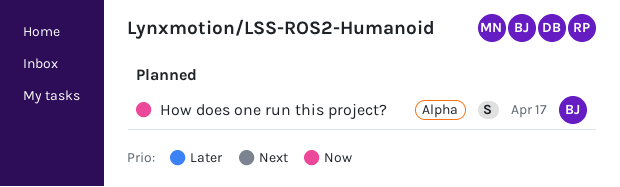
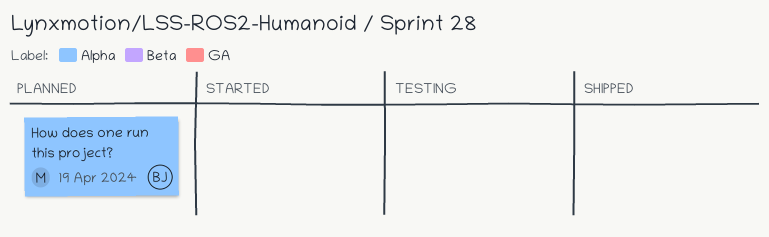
How does one run this project?, estimate: S -> M
How does one run this project?, due: Apr 17 -> Apr 19

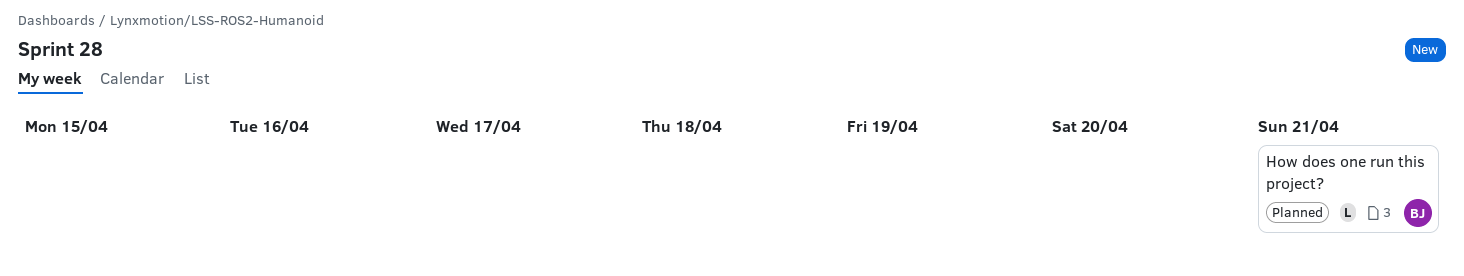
How does one run this project?, estimate: M -> L
How does one run this project?, due: Apr 19 -> Apr 21

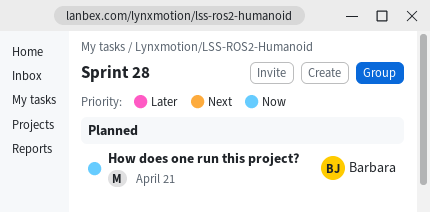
How does one run this project?, estimate: L -> M

